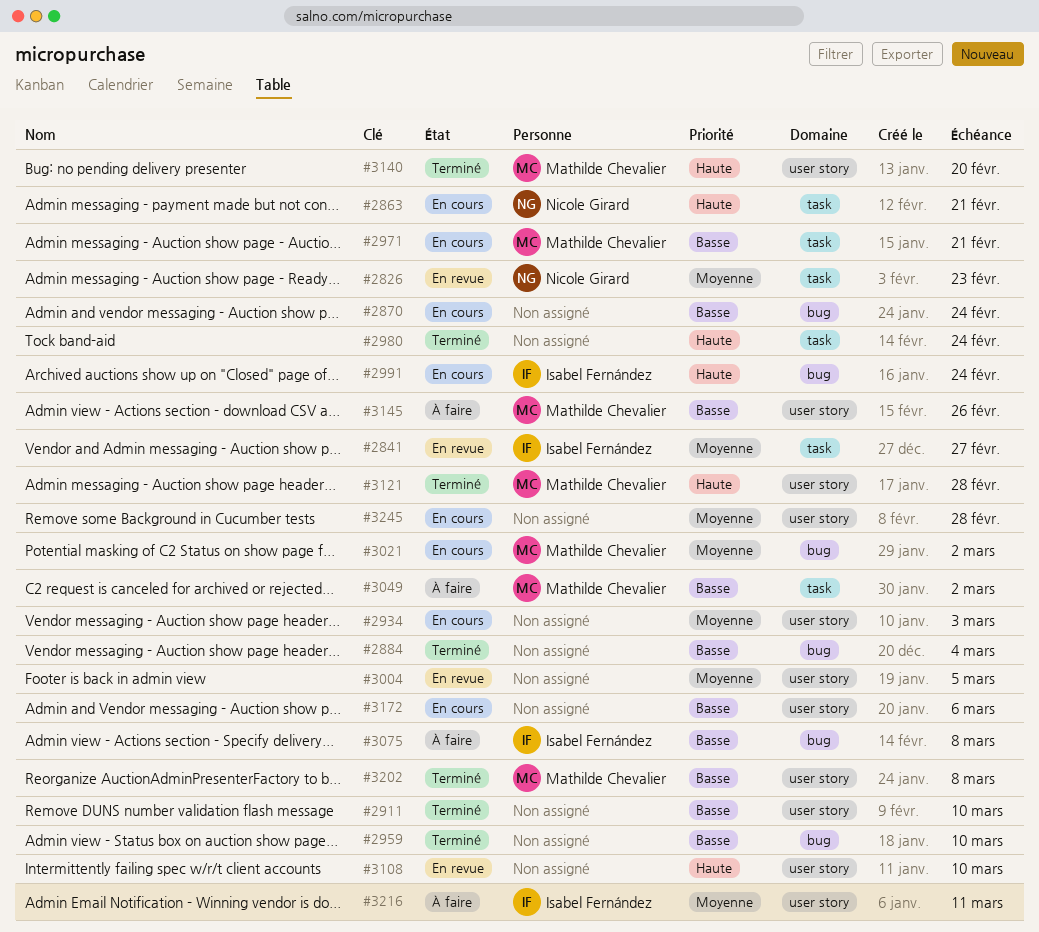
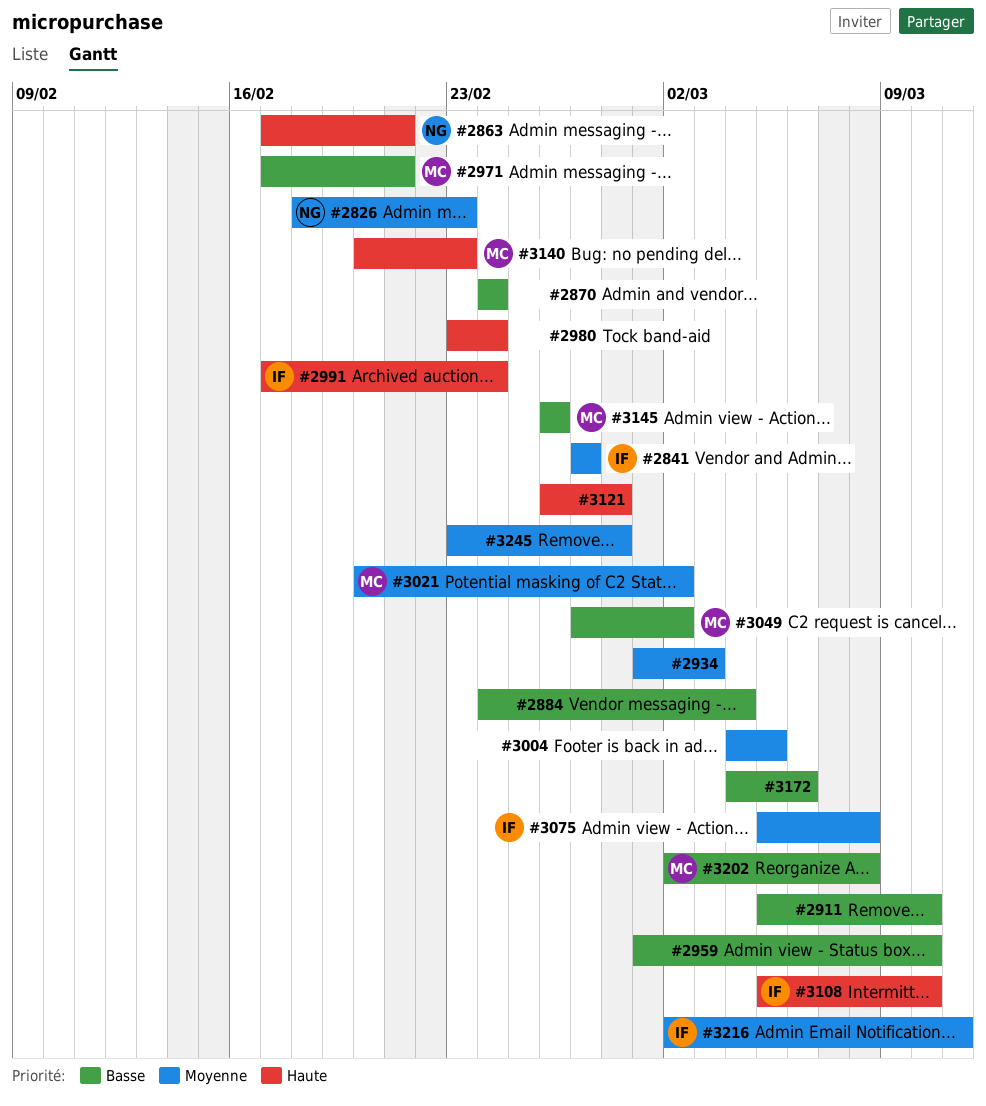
#3075, priority: Basse -> Moyenne
#3108, owner: none -> Isabel Fernández
#3121, owner: Mathilde Chevalier -> none
#3140, due: Feb 20 -> Feb 23

